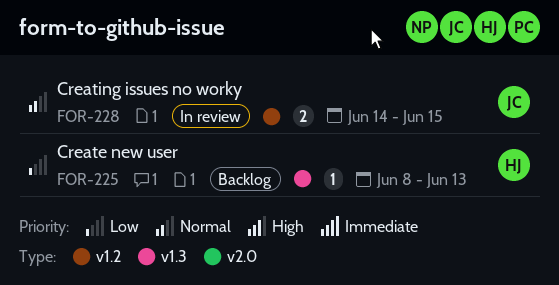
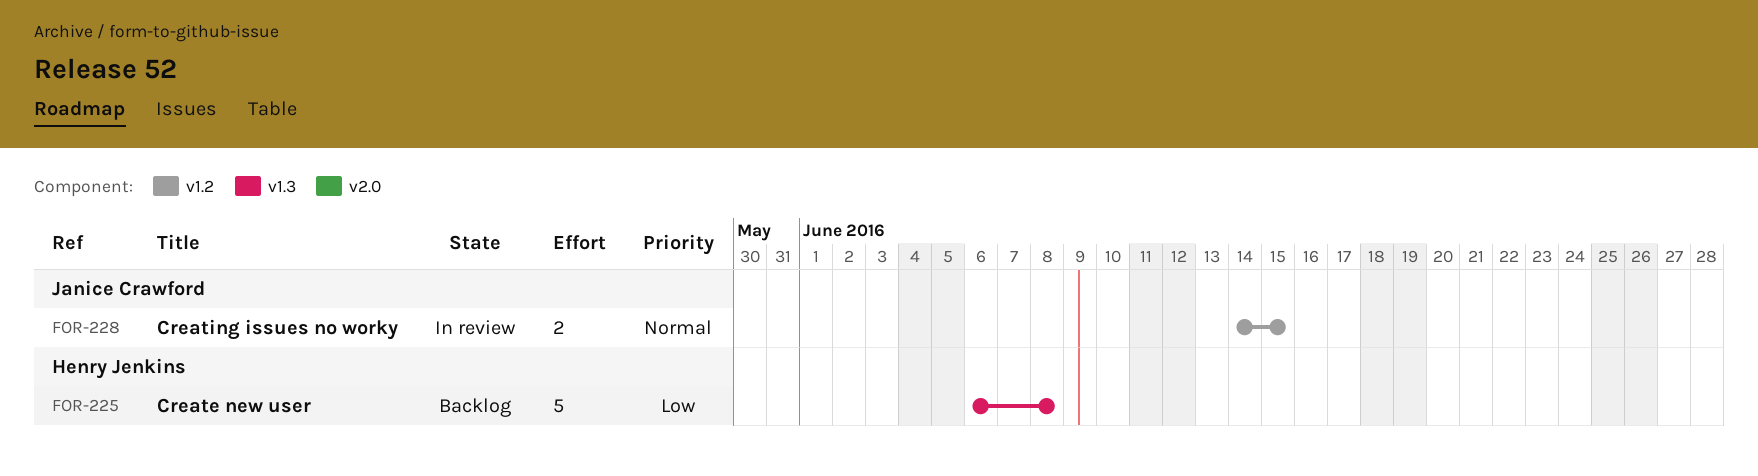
FOR-225, estimate: 1 -> 5
FOR-225, start: Jun 8 -> Jun 6
FOR-225, due: Jun 13 -> Jun 8

